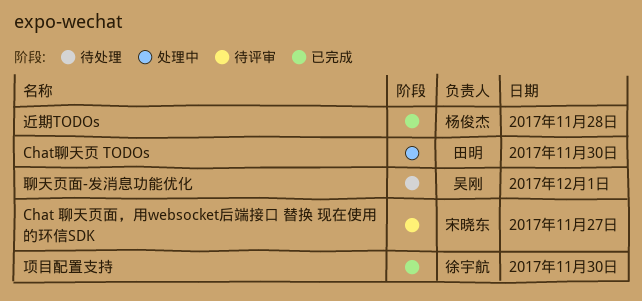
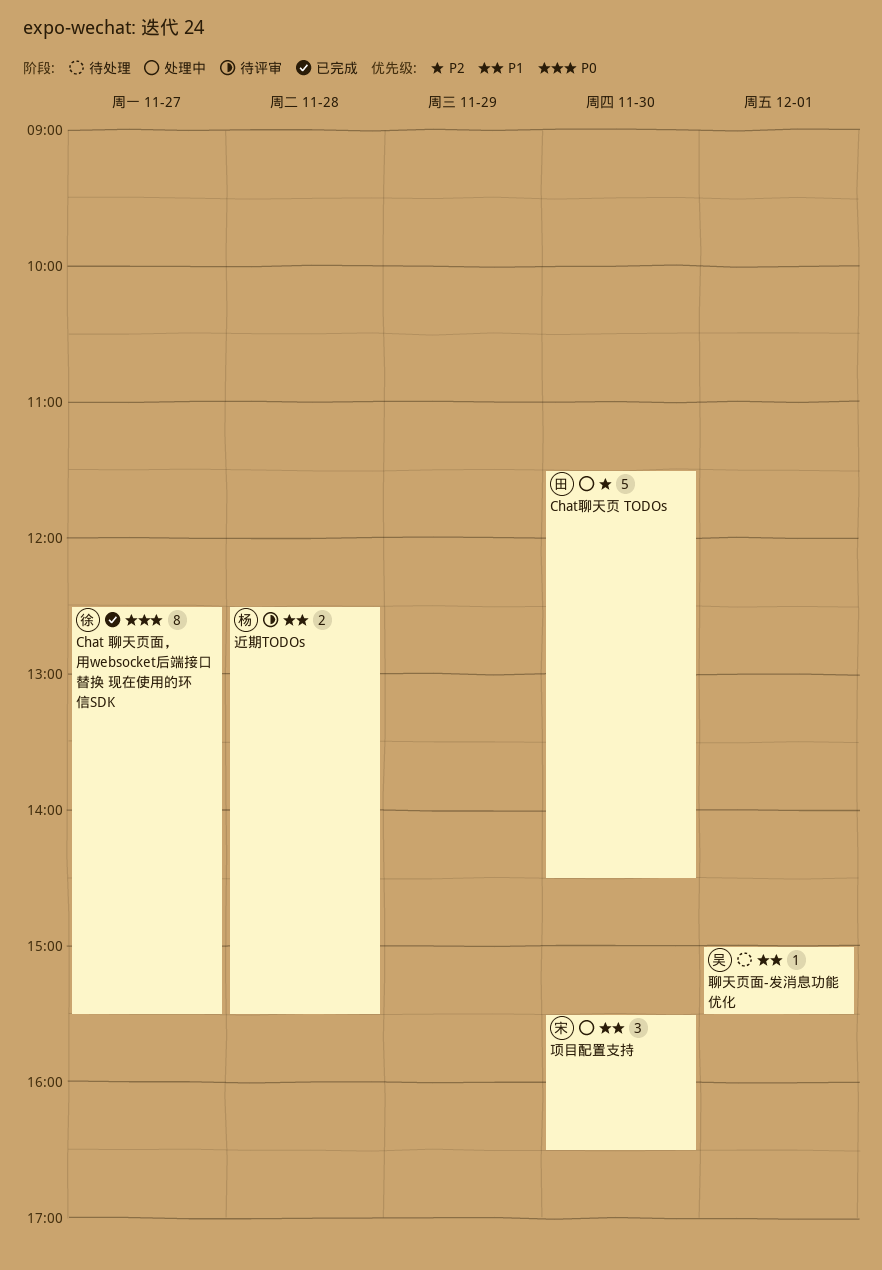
Chat 聊天页面，用websocket后端接口 替换 现在使用的环信SDK, status: 待评审 -> 已完成
Chat 聊天页面，用websocket后端接口 替换 现在使用的环信SDK, owner: 宋晓东 -> 徐宇航
近期TODOs, status: 已完成 -> 待评审
项目配置支持, status: 已完成 -> 处理中
项目配置支持, owner: 徐宇航 -> 宋晓东

